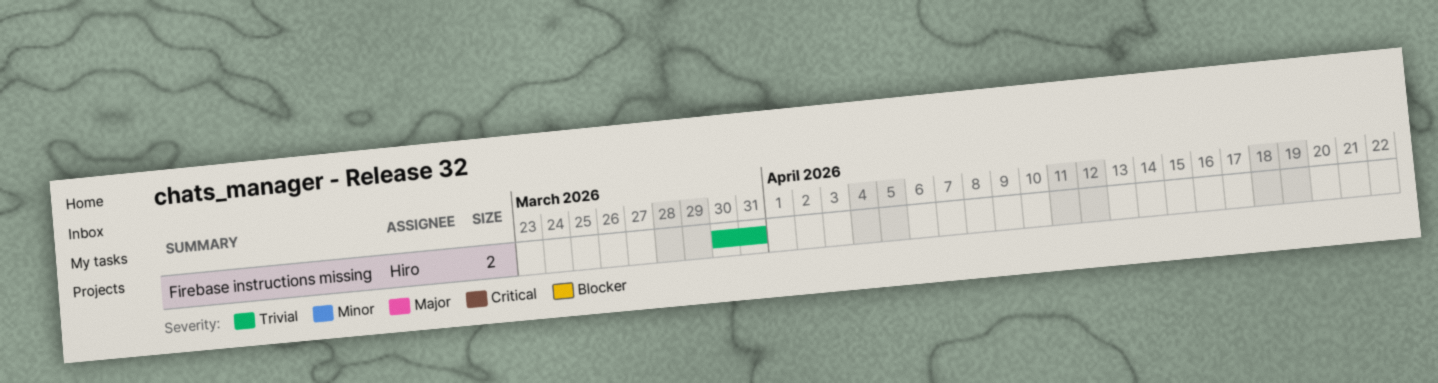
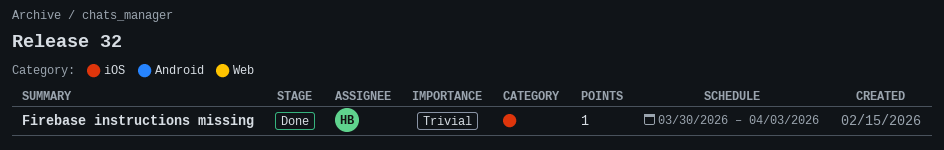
Firebase instructions missing, estimate: 2 -> 1
Firebase instructions missing, due: Mar 31 -> Apr 3

